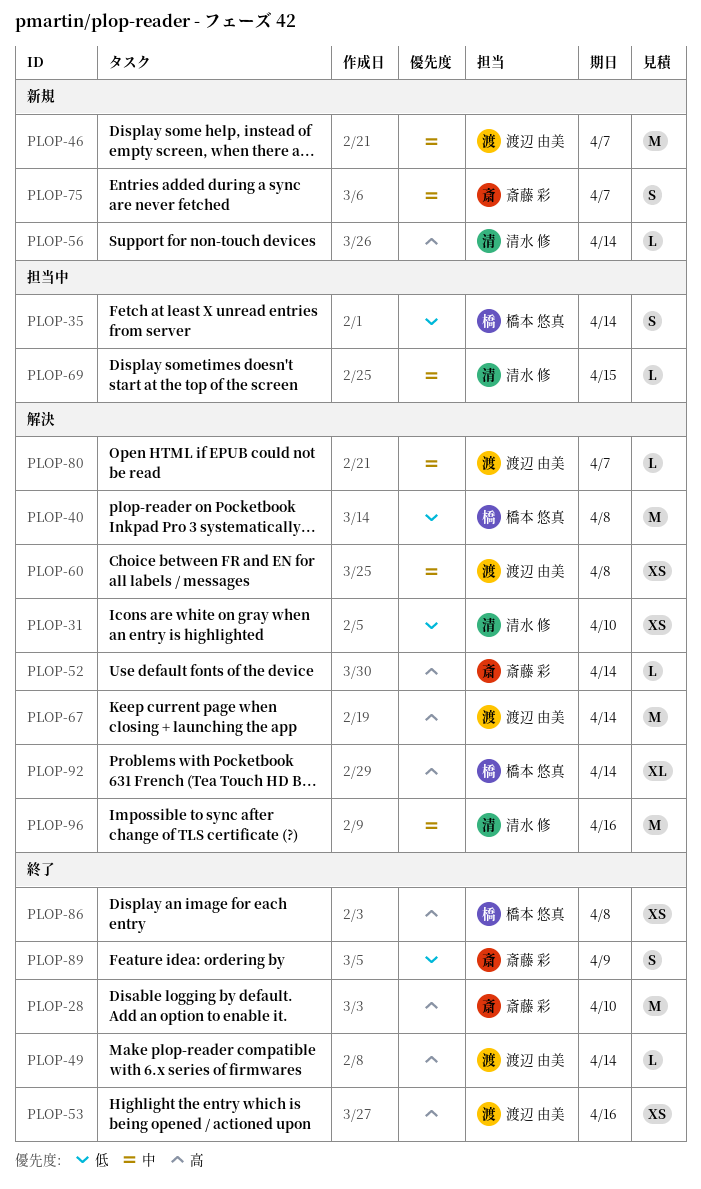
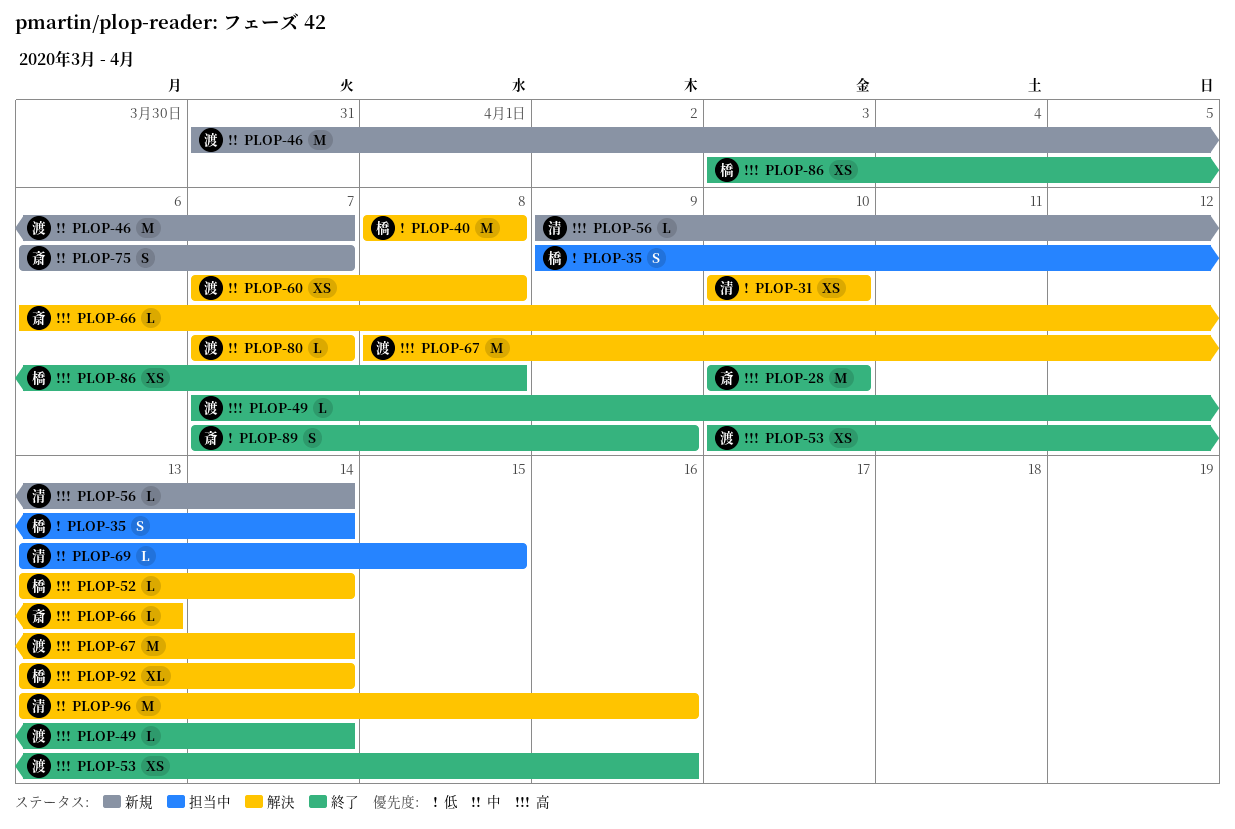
PLOP-52, owner: 斎藤 彩 -> 橋本 悠真
PLOP-66: none -> present

